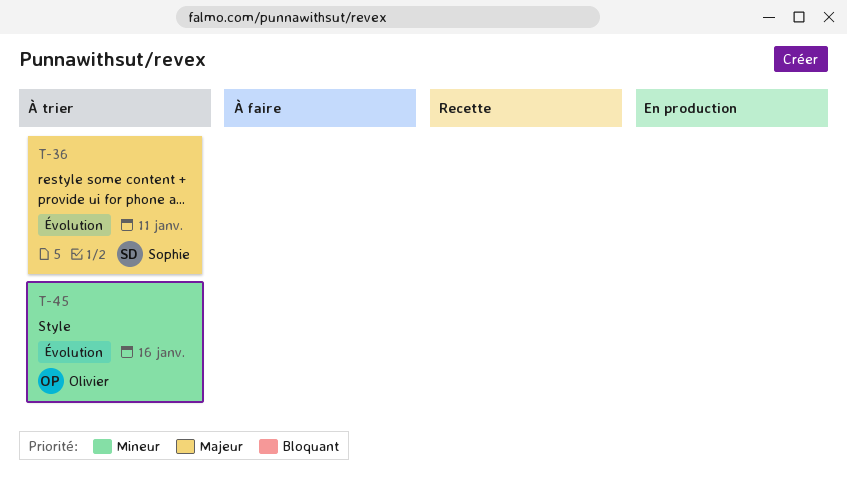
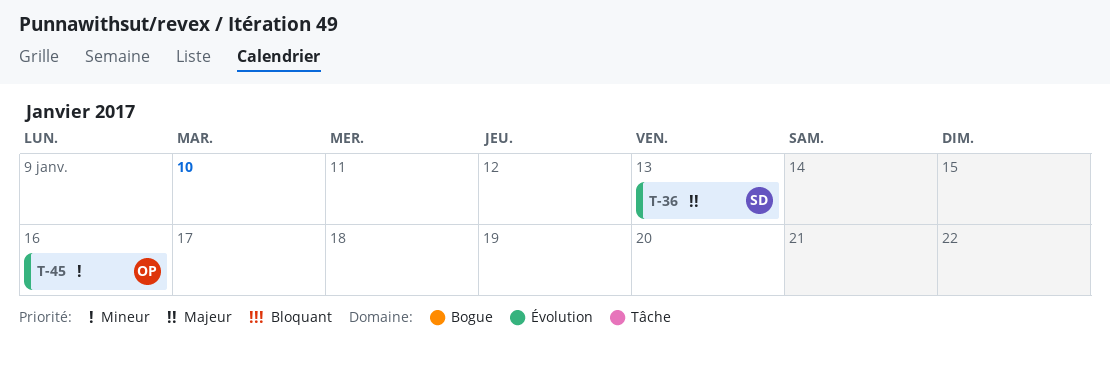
T-36, due: Jan 11 -> Jan 13

